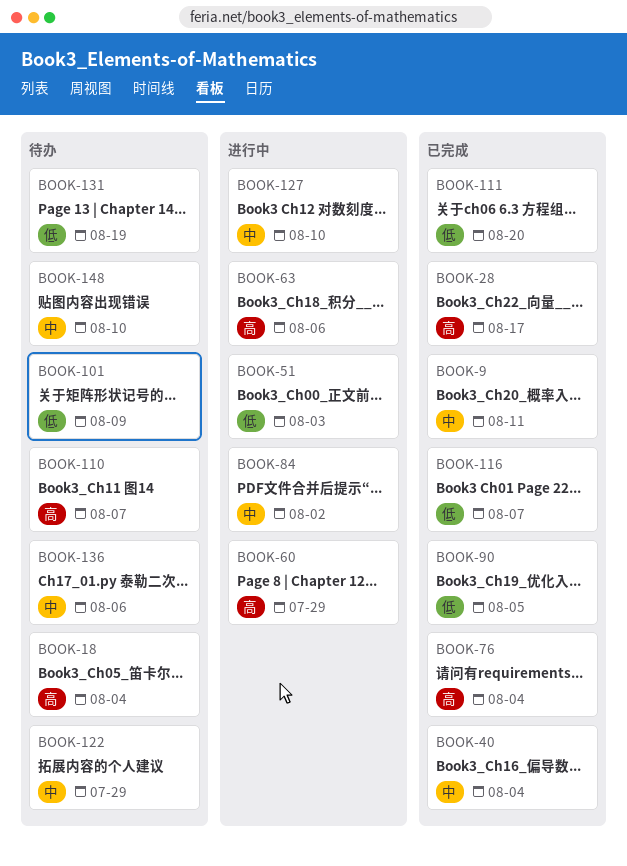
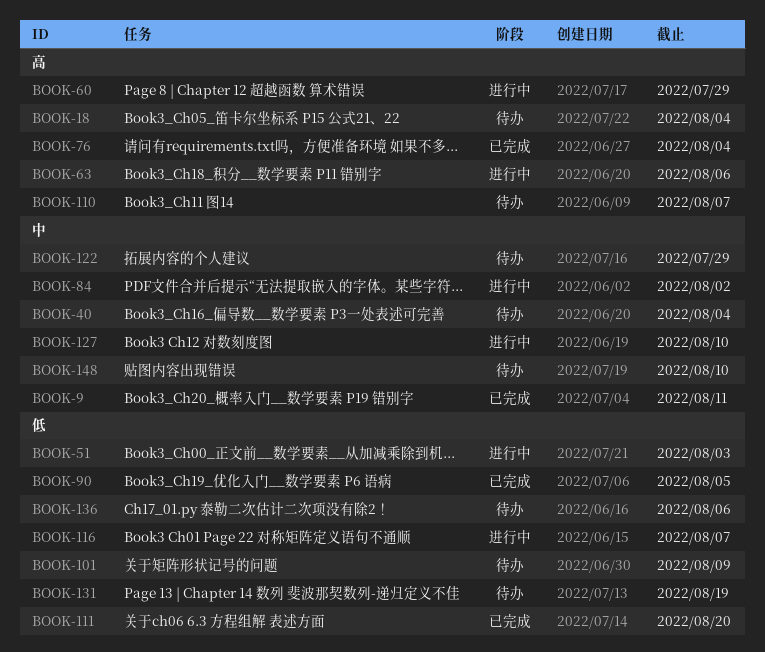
BOOK-28: present -> none
BOOK-40, status: 已完成 -> 待办
BOOK-116, status: 已完成 -> 进行中
BOOK-136, priority: 中 -> 低

